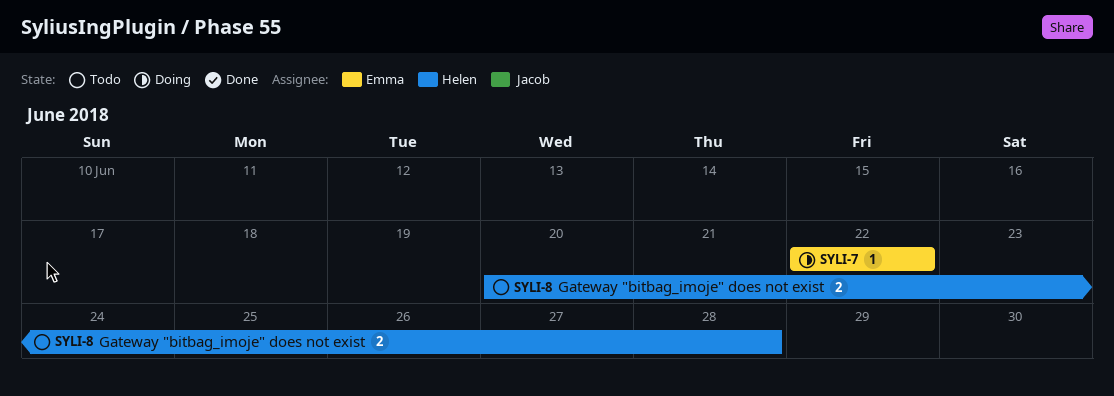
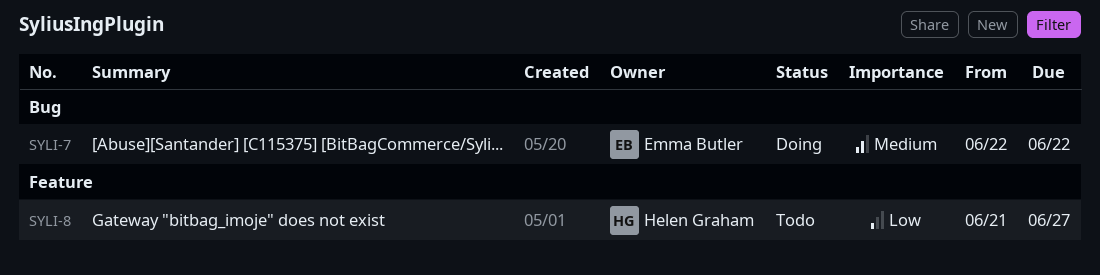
SYLI-8, start: Jun 20 -> Jun 21
SYLI-8, due: Jun 28 -> Jun 27

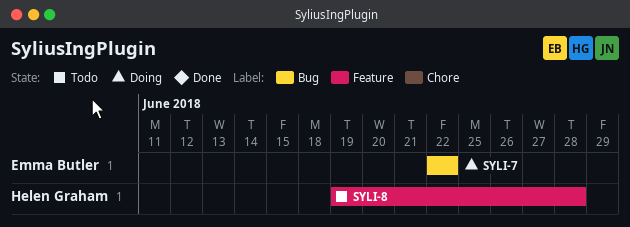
SYLI-8, start: Jun 21 -> Jun 19
SYLI-8, due: Jun 27 -> Jun 28

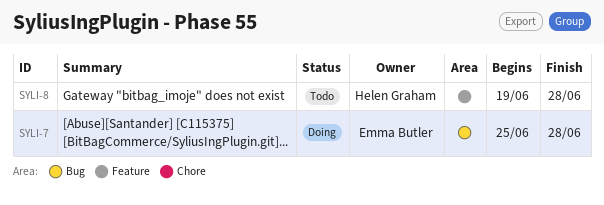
SYLI-7, start: Jun 22 -> Jun 25
SYLI-7, due: Jun 22 -> Jun 28

